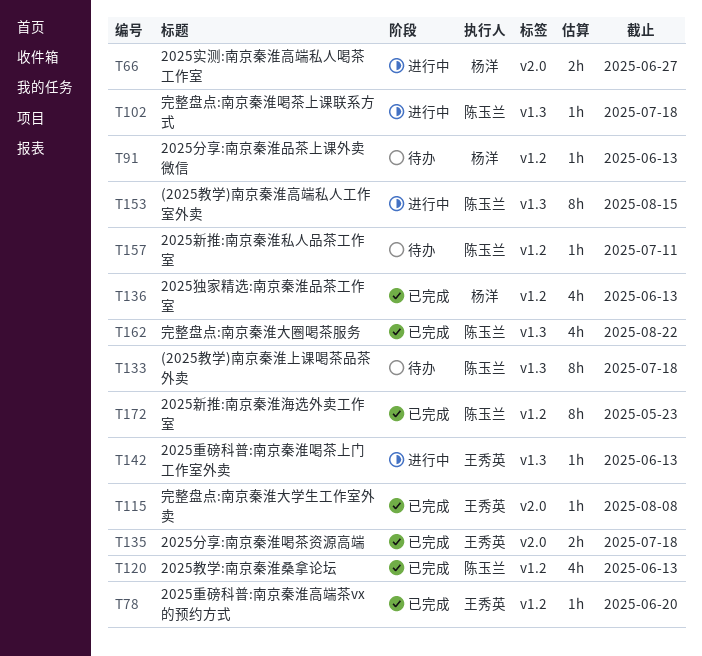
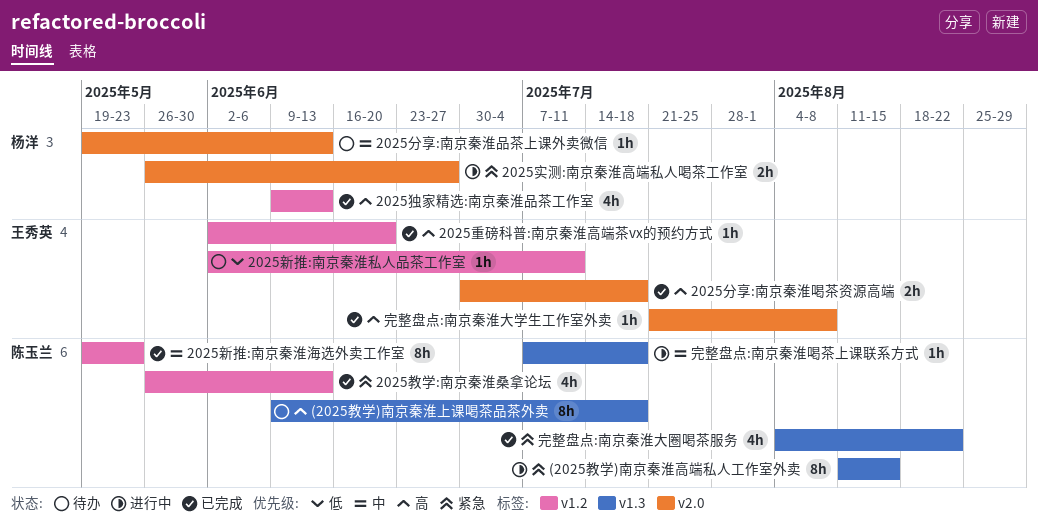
2025分享:南京秦淮品茶上课外卖微信, label: v1.2 -> v2.0
2025新推:南京秦淮私人品茶工作室, owner: 陈玉兰 -> 王秀英
2025重磅科普:南京秦淮喝茶上门工作室外卖: present -> none

